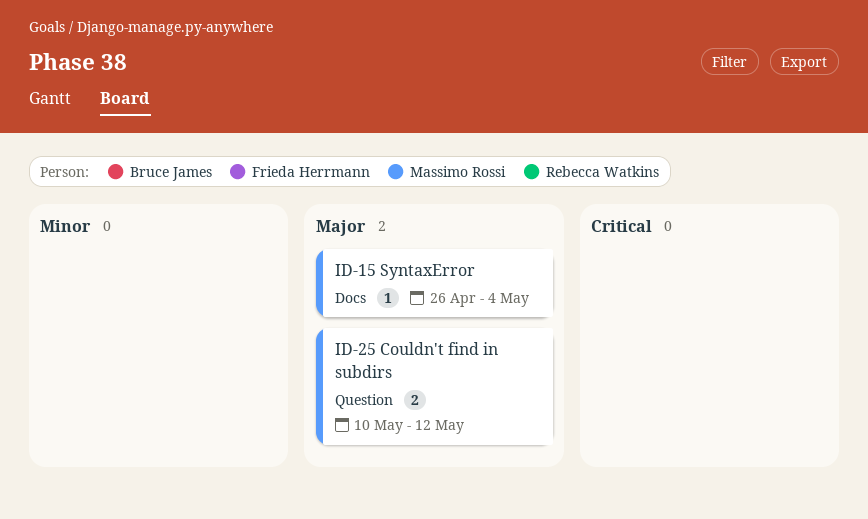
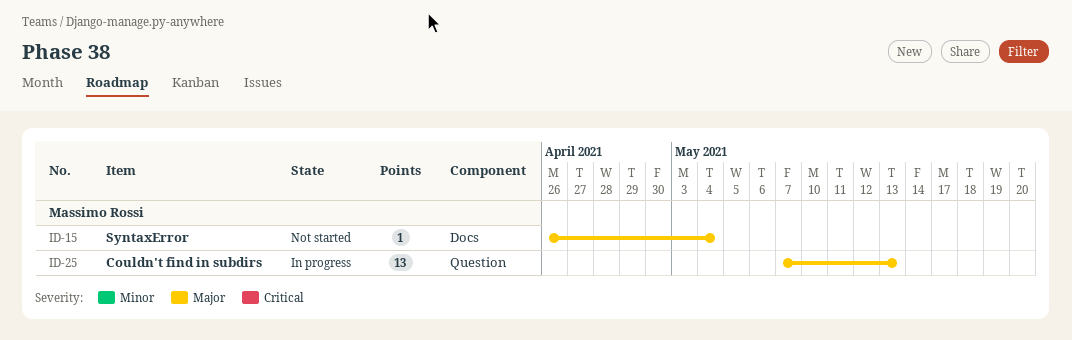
ID-25, estimate: 2 -> 13
ID-25, start: May 10 -> May 7
ID-25, due: May 12 -> May 13

